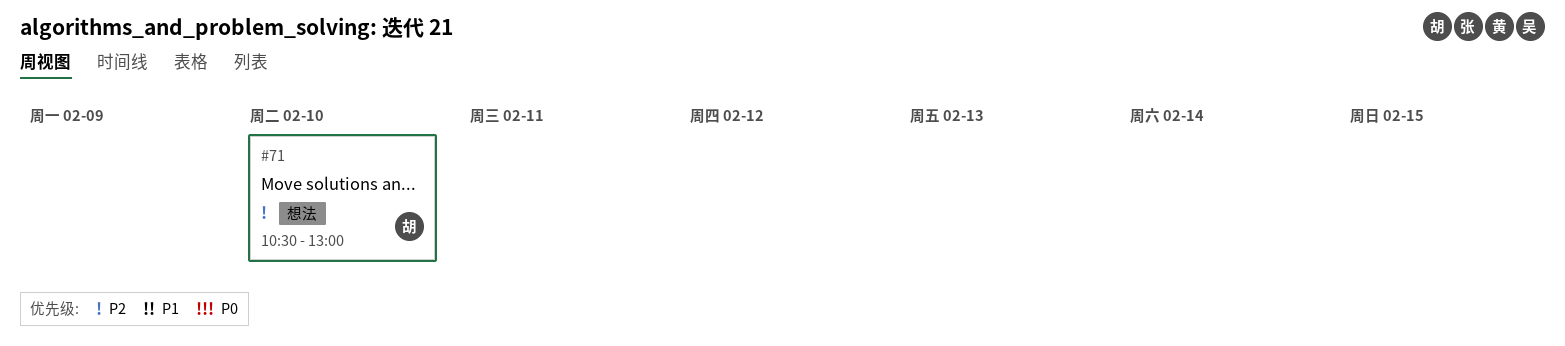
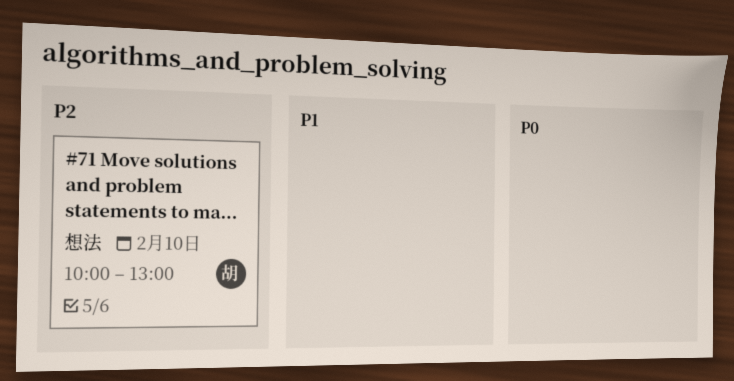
#71, begins: 10:30 -> 10:00

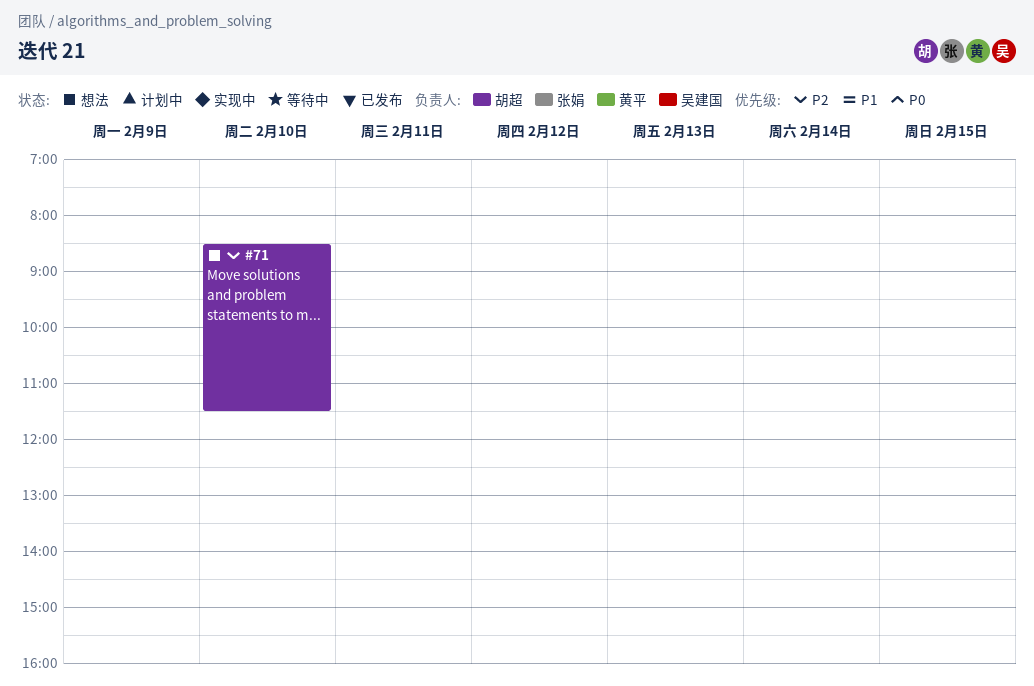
#71, begins: 10:00 -> 08:30
#71, ends: 13:00 -> 11:30

